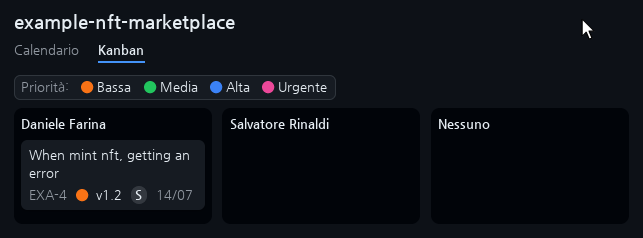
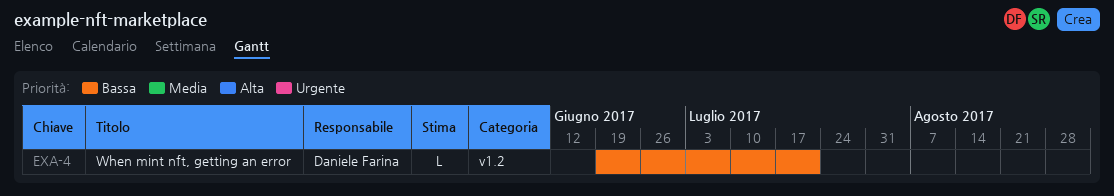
EXA-4, estimate: S -> L
EXA-4, due: Jul 14 -> Jul 21

